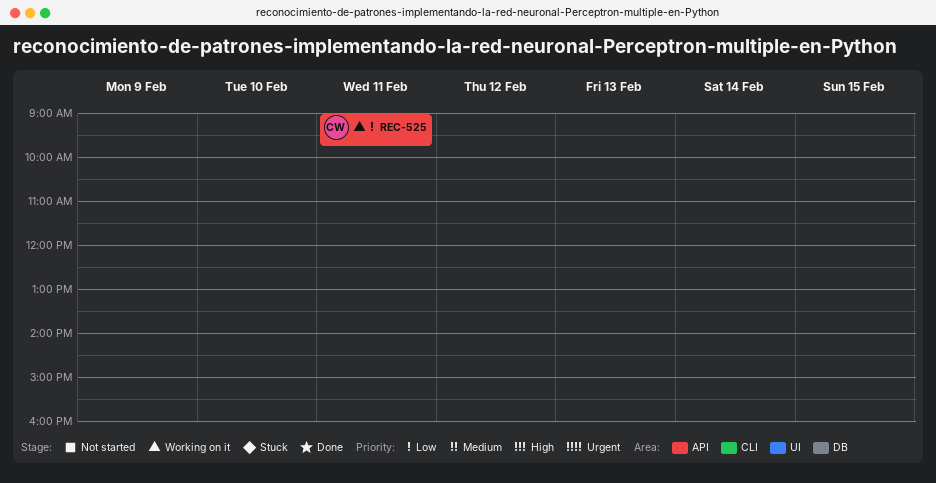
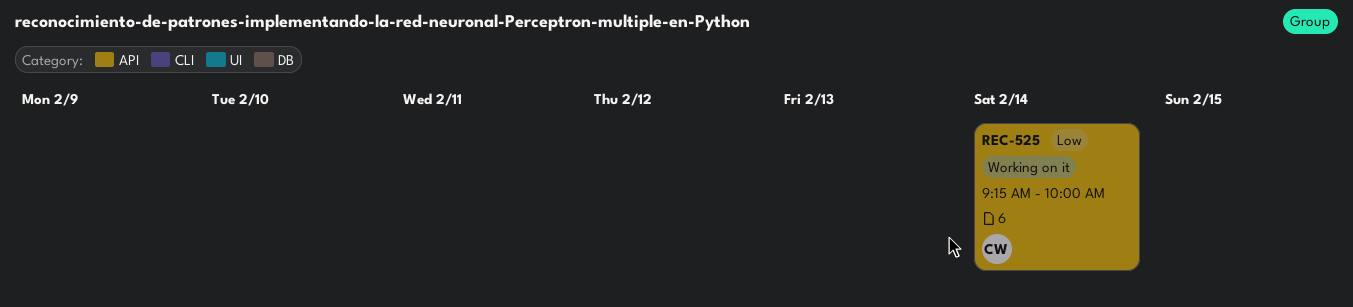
REC-525, day: Feb 11 -> Feb 14
REC-525, begins: 09:00 -> 09:15
REC-525, ends: 09:45 -> 10:00

